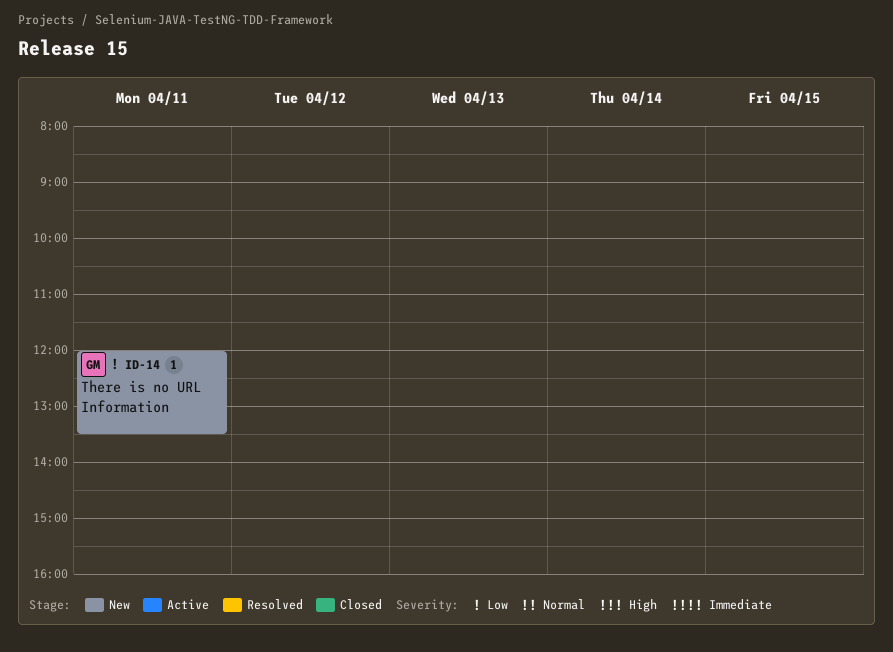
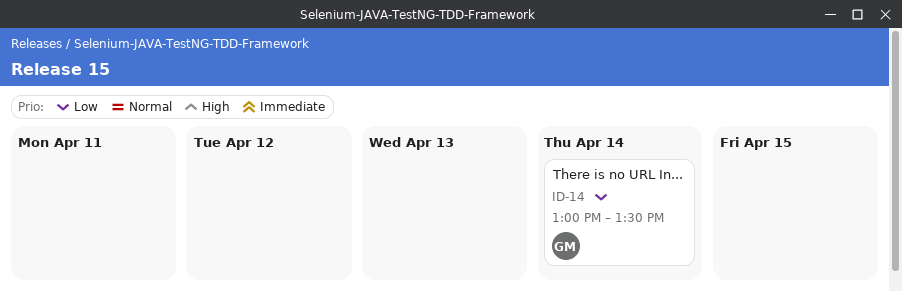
ID-14, day: Apr 11 -> Apr 14
ID-14, begins: 12:00 -> 13:00

